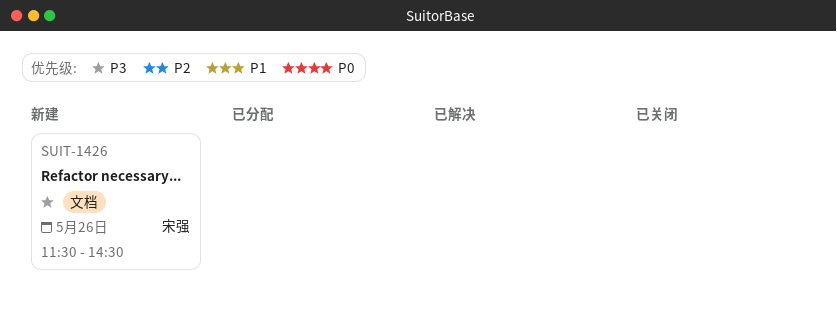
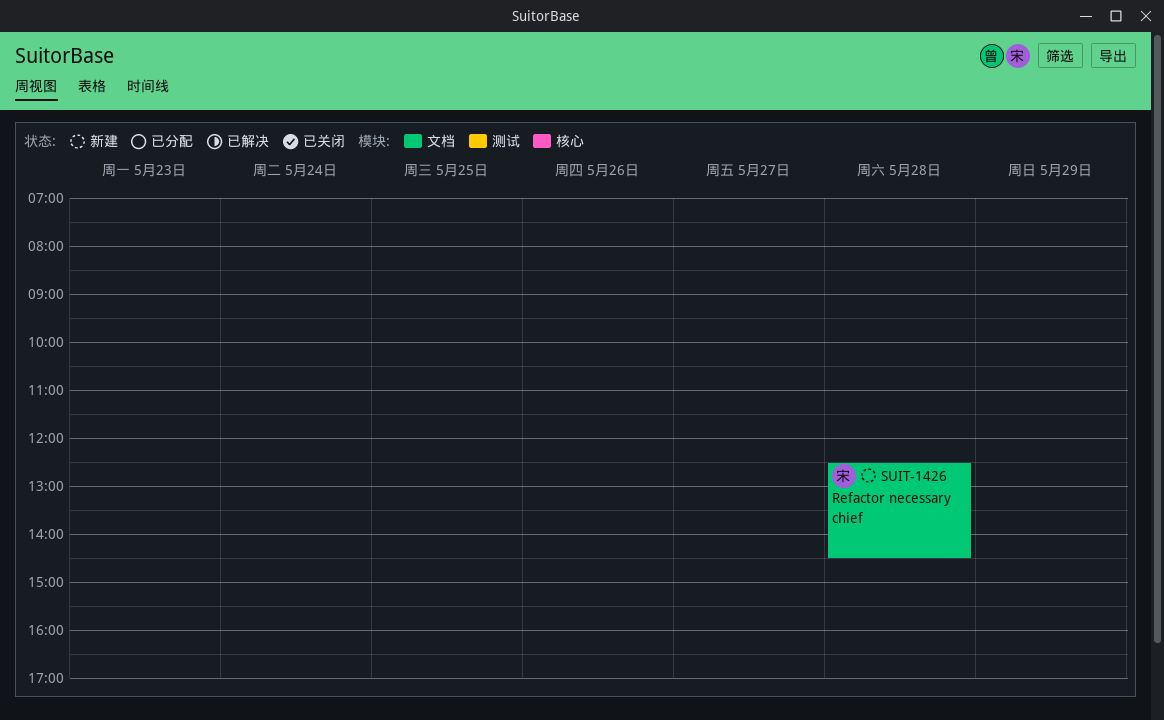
SUIT-1426, day: May 26 -> May 28
SUIT-1426, begins: 11:30 -> 12:30

